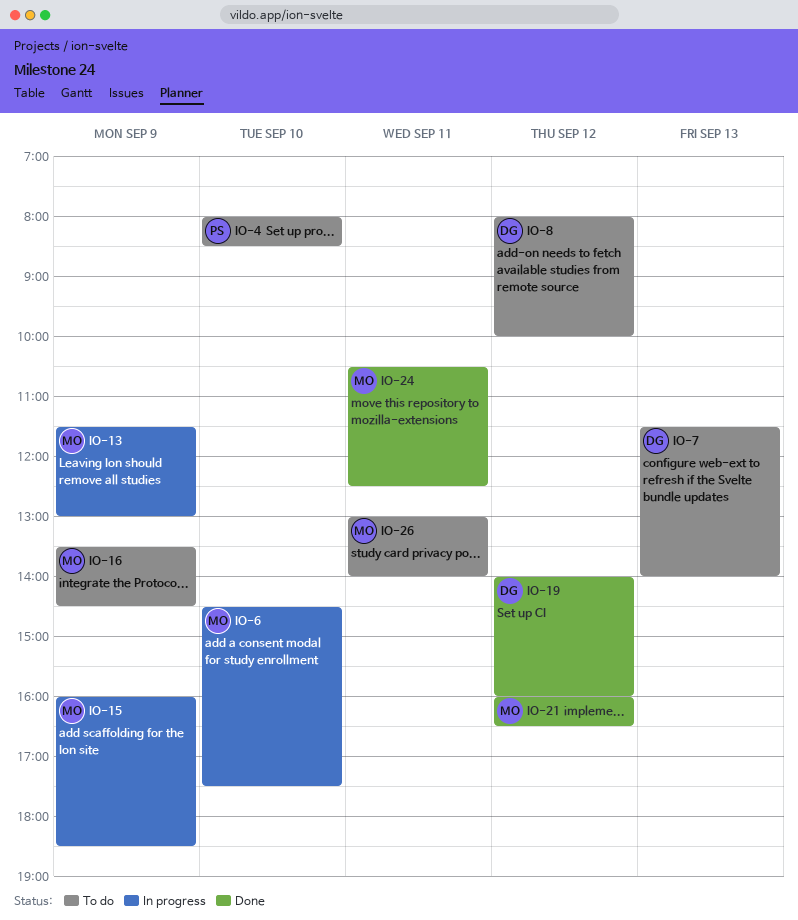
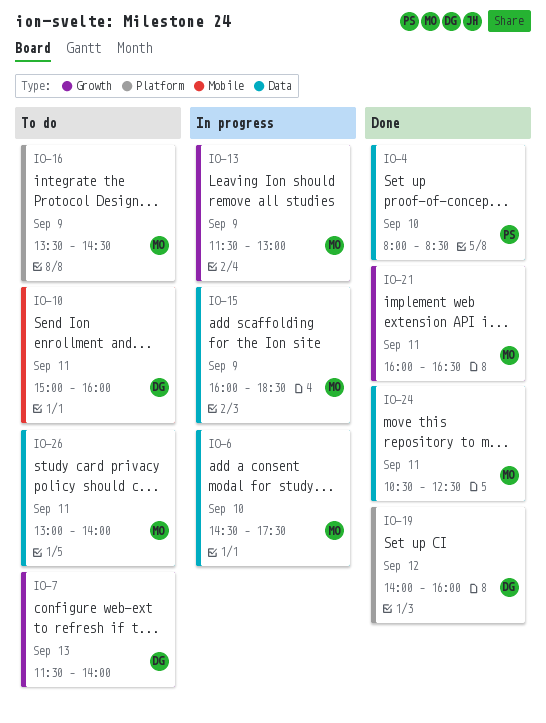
IO-4, status: To do -> Done
IO-8: present -> none
IO-10: none -> present
IO-21, day: Sep 12 -> Sep 11

